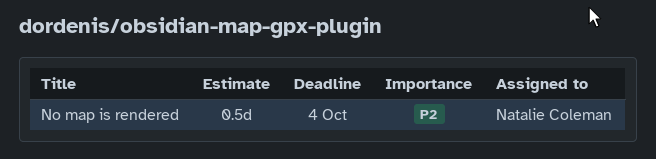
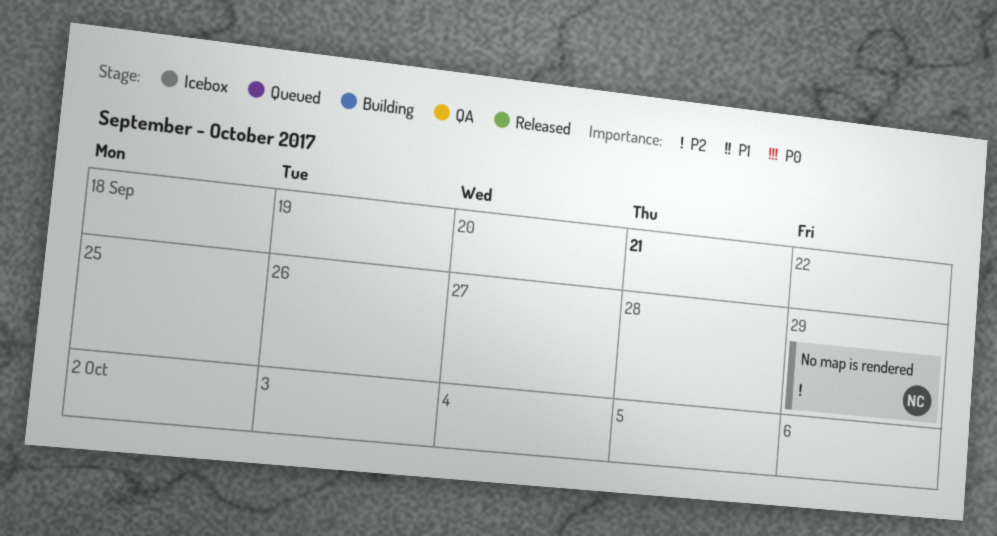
No map is rendered, due: Oct 4 -> Sep 29

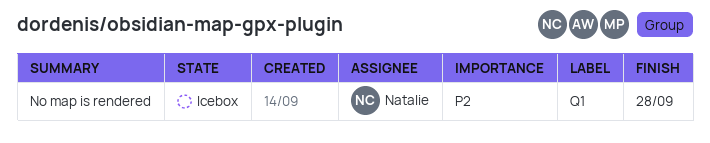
No map is rendered, due: Sep 29 -> Sep 28

